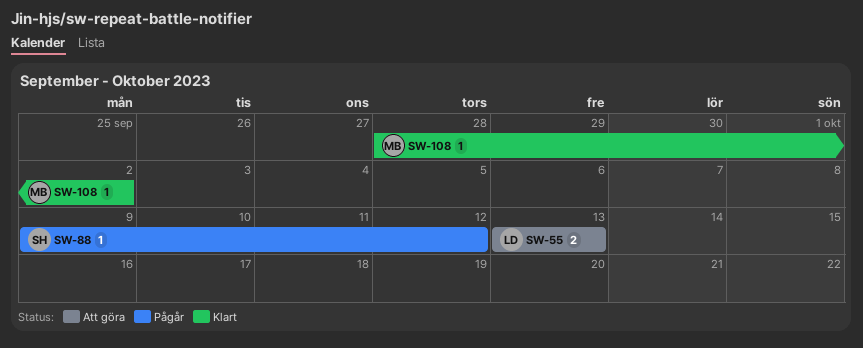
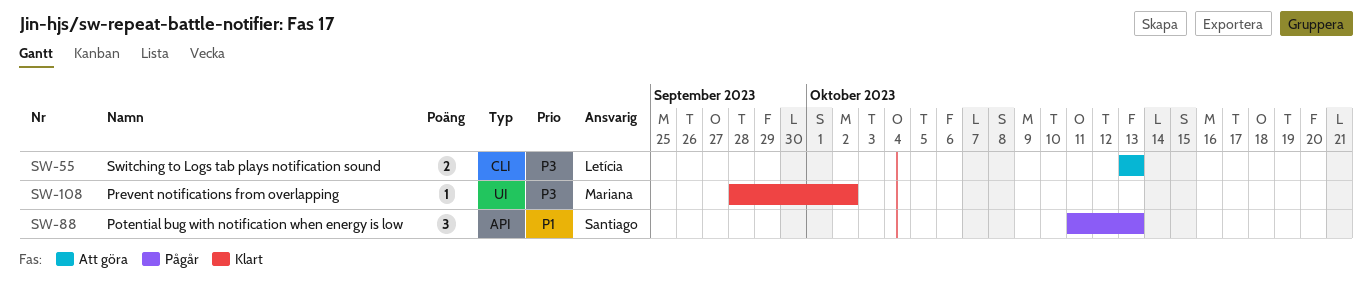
SW-88, estimate: 1 -> 3
SW-88, start: Oct 9 -> Oct 11
SW-88, due: Oct 12 -> Oct 13

